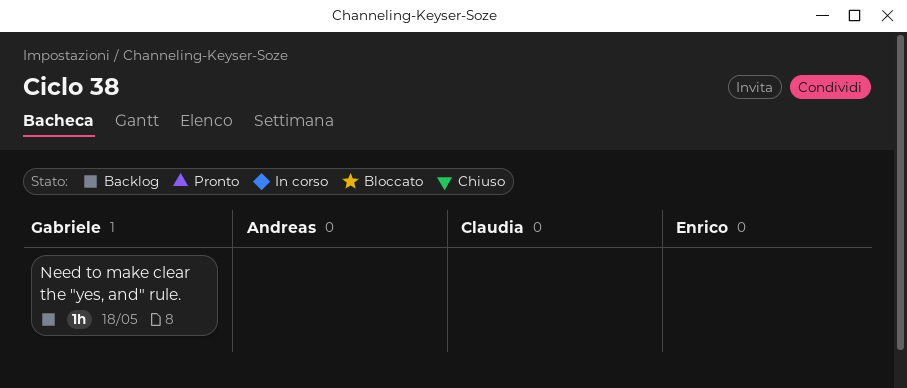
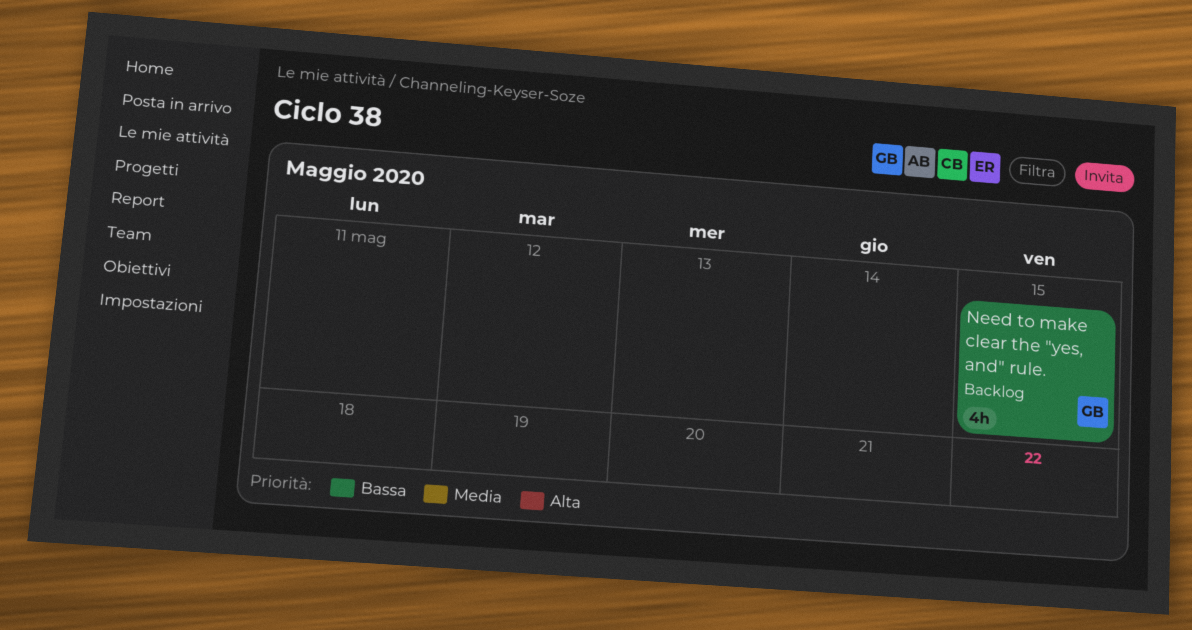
Need to make clear the "yes, and" rule., estimate: 1h -> 4h
Need to make clear the "yes, and" rule., due: May 18 -> May 15

